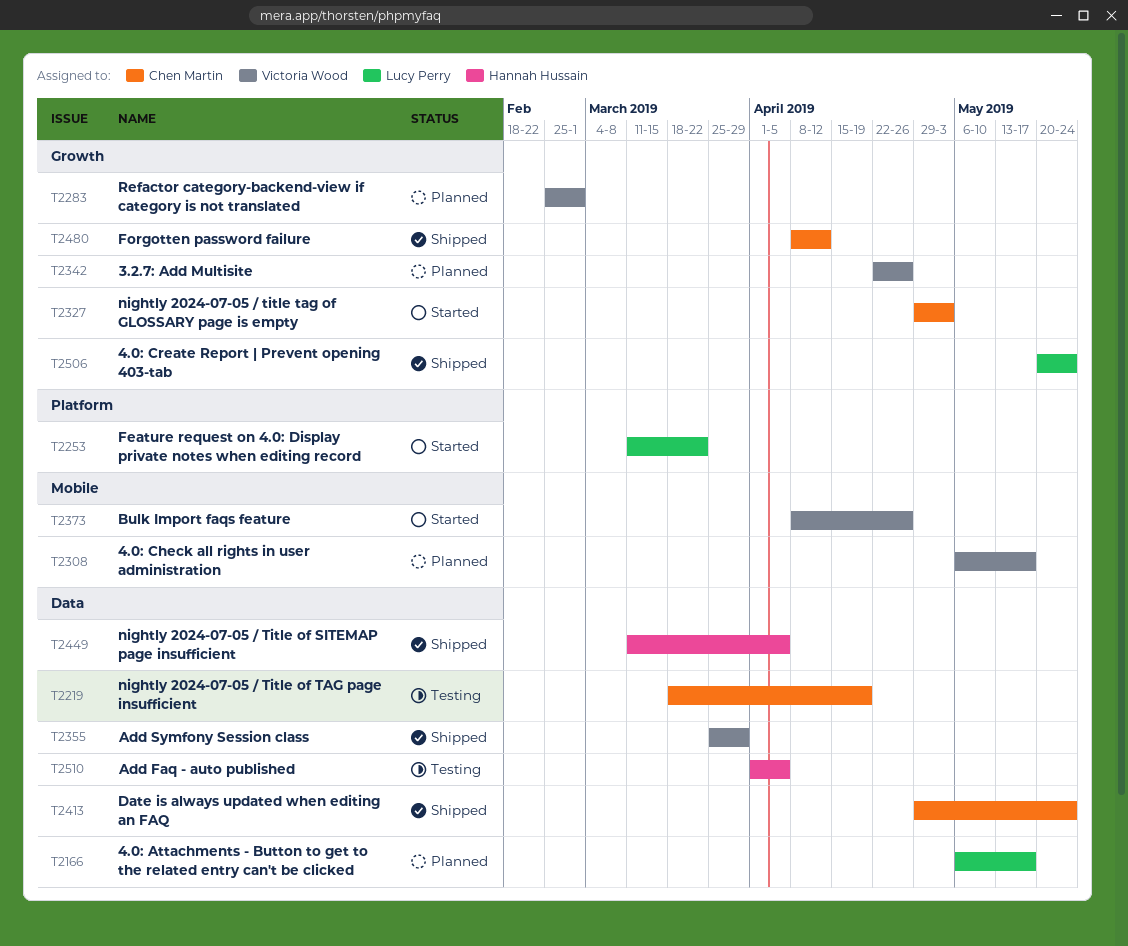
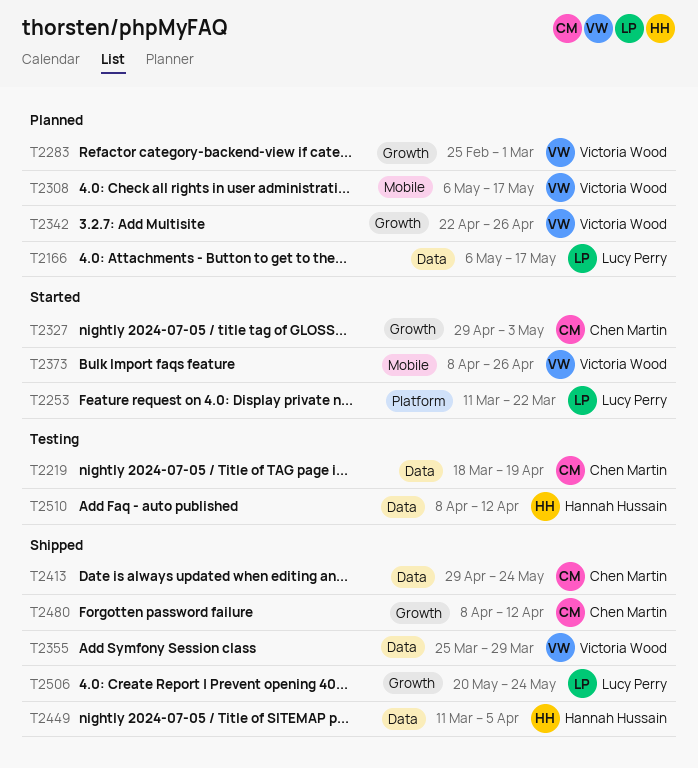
T2510, start: Apr 1 -> Apr 8
T2510, due: Apr 5 -> Apr 12

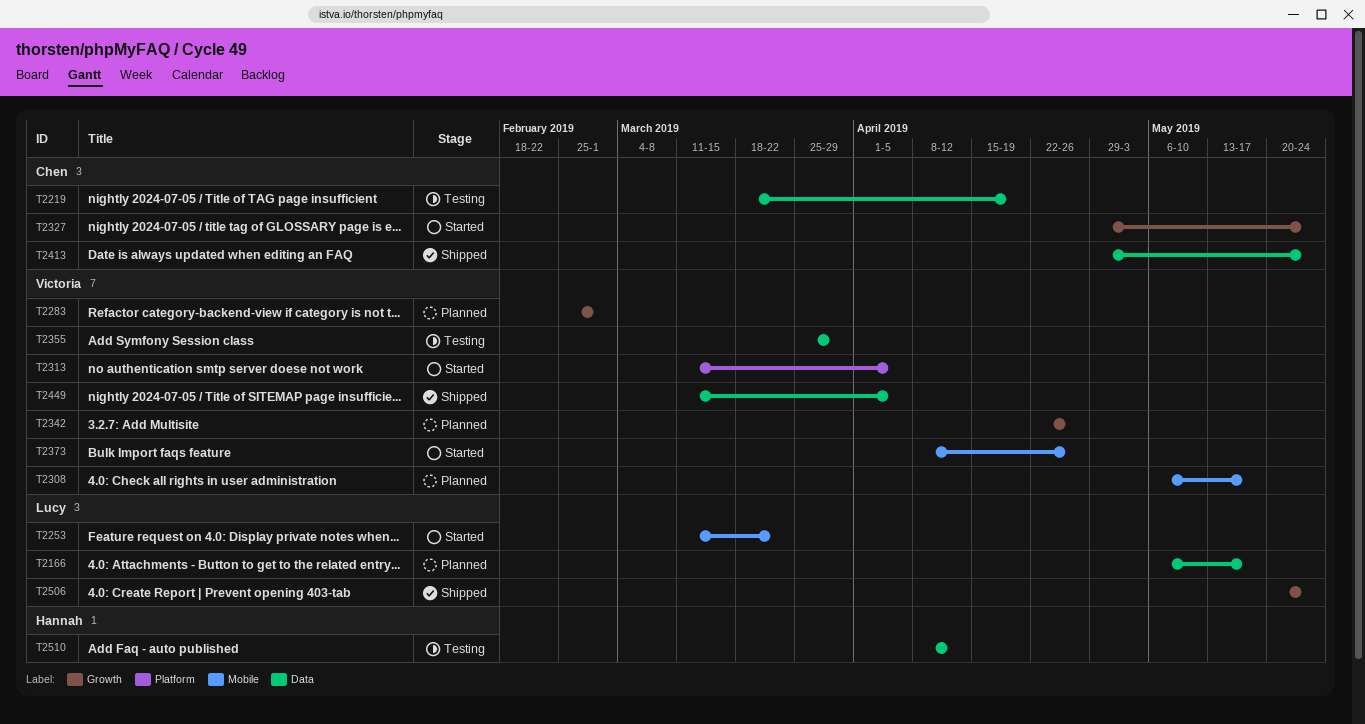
T2253, label: Platform -> Mobile
T2313: none -> present
T2327, due: May 3 -> May 24
T2355, status: Shipped -> Testing
T2449, owner: Hannah Hussain -> Victoria Wood
T2480: present -> none

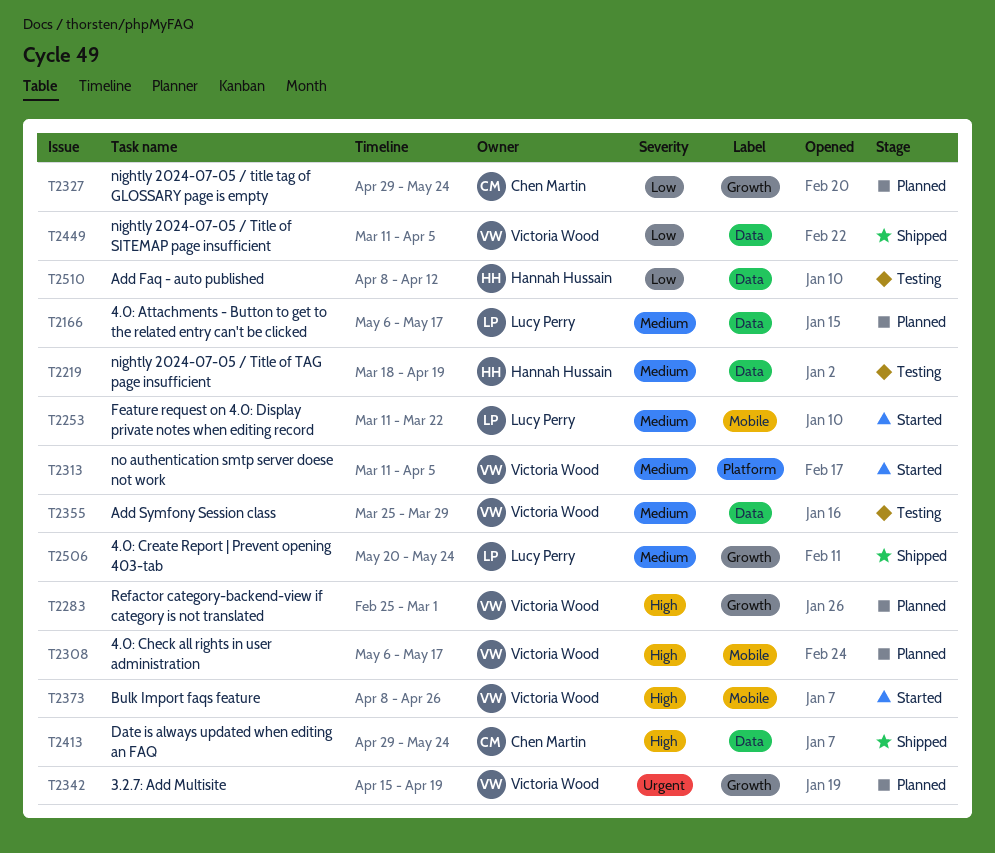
T2219, owner: Chen Martin -> Hannah Hussain
T2327, status: Started -> Planned
T2342, start: Apr 22 -> Apr 15
T2342, due: Apr 26 -> Apr 19

